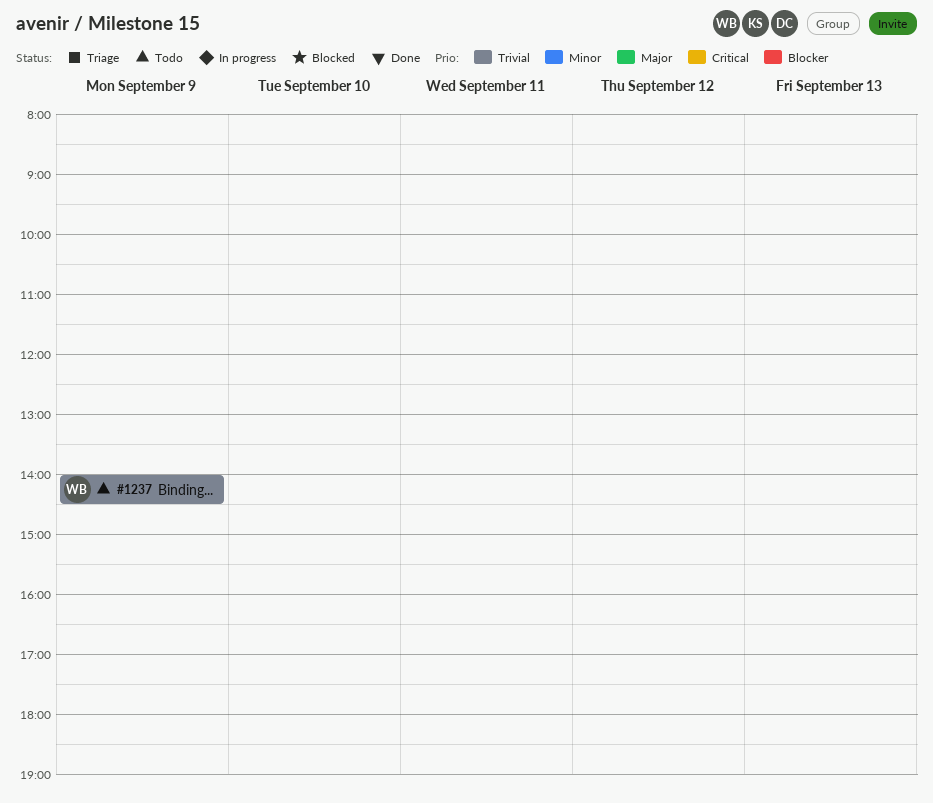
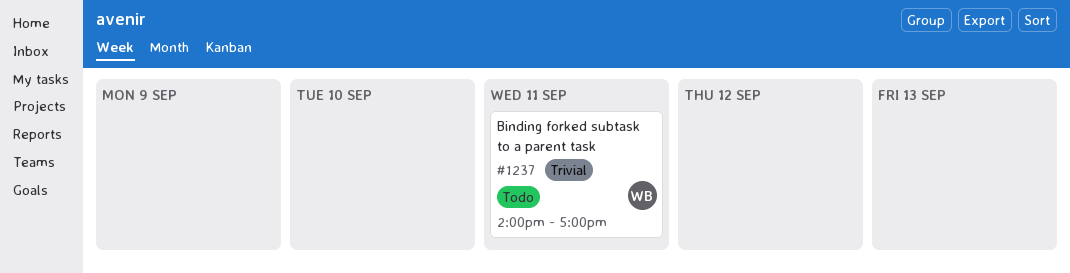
#1237, day: Sep 9 -> Sep 11
#1237, ends: 14:30 -> 17:00

